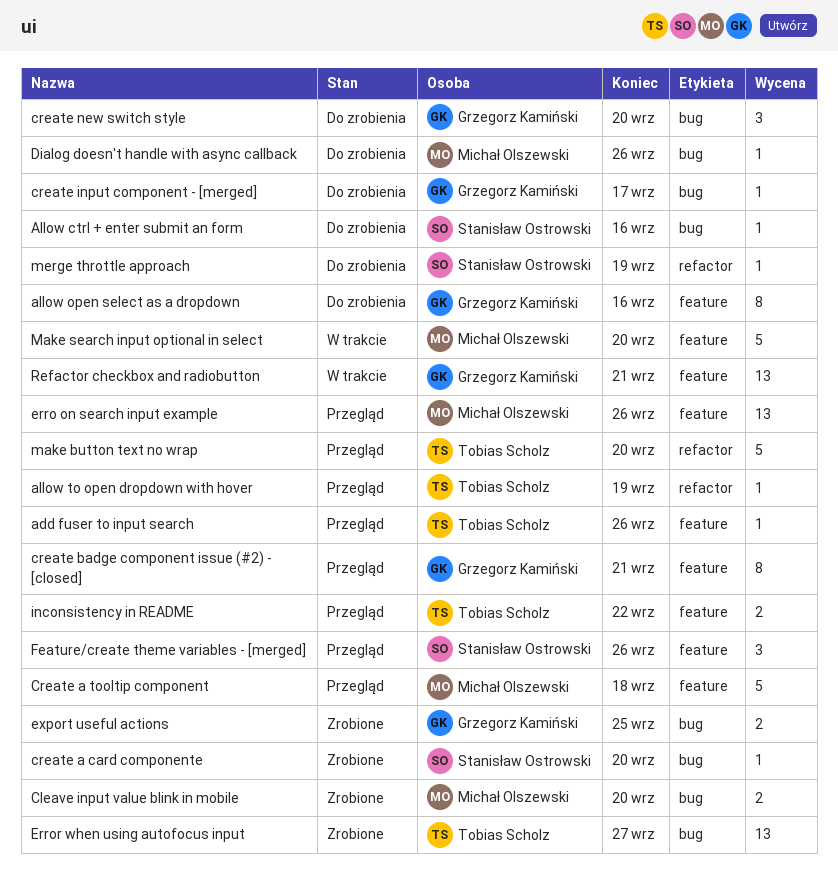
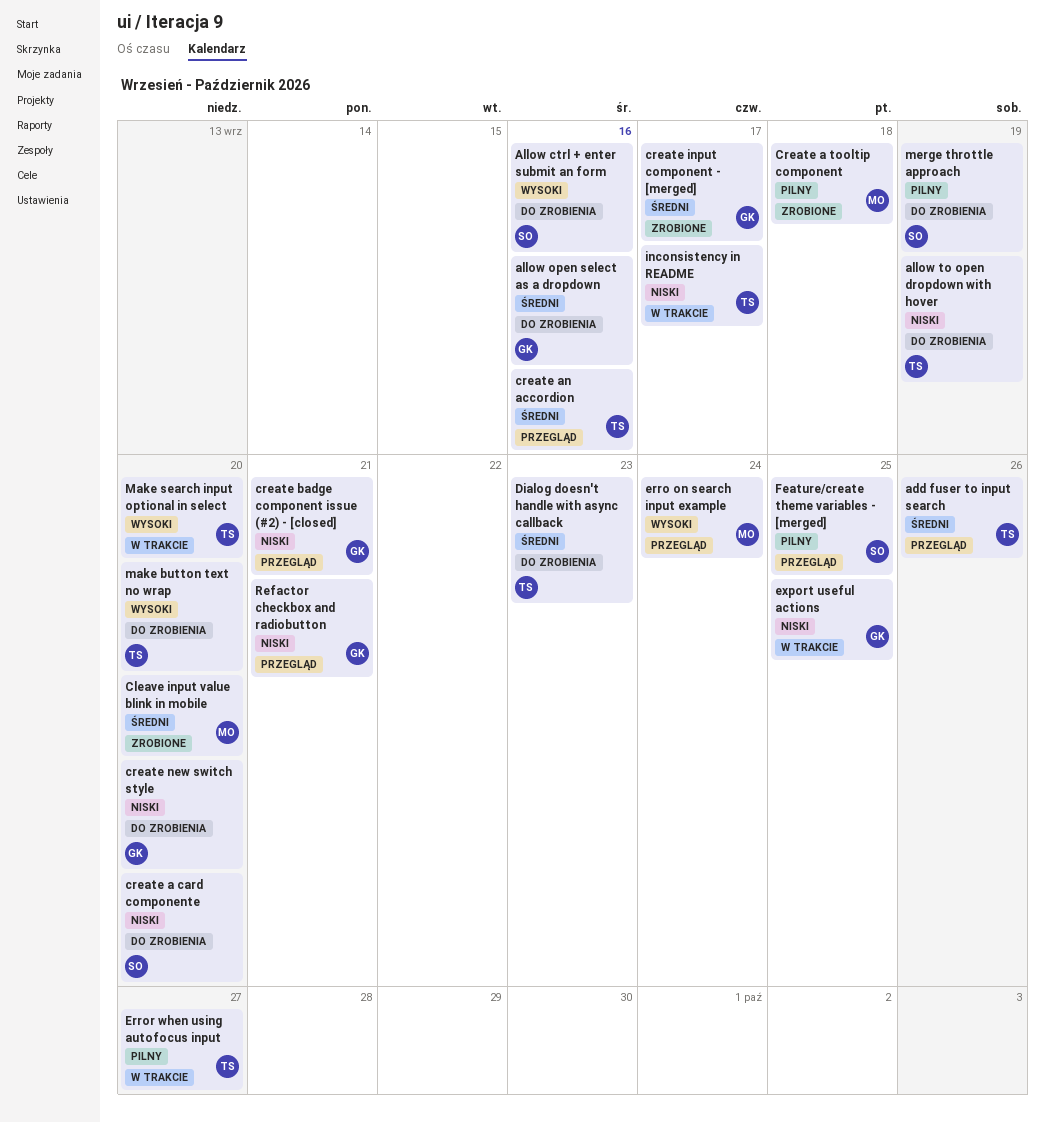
allow to open dropdown with hover, status: Przegląd -> Do zrobienia
create a card componente, status: Zrobione -> Do zrobienia
Create a tooltip component, status: Przegląd -> Zrobione
create an accordion: none -> present
create input component - [merged], status: Do zrobienia -> Zrobione
Dialog doesn't handle with async callback, owner: Michał Olszewski -> Tobias Scholz
Dialog doesn't handle with async callback, due: Sep 26 -> Sep 23
erro on search input example, due: Sep 26 -> Sep 24
Error when using autofocus input, status: Zrobione -> W trakcie
export useful actions, status: Zrobione -> W trakcie
Feature/create theme variables - [merged], due: Sep 26 -> Sep 25
inconsistency in README, status: Przegląd -> W trakcie
inconsistency in README, due: Sep 22 -> Sep 17
make button text no wrap, status: Przegląd -> Do zrobienia
Make search input optional in select, owner: Michał Olszewski -> Tobias Scholz
Refactor checkbox and radiobutton, status: W trakcie -> Przegląd

